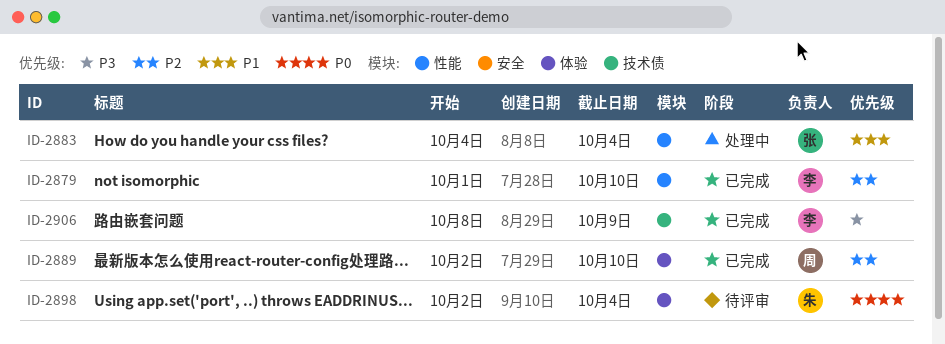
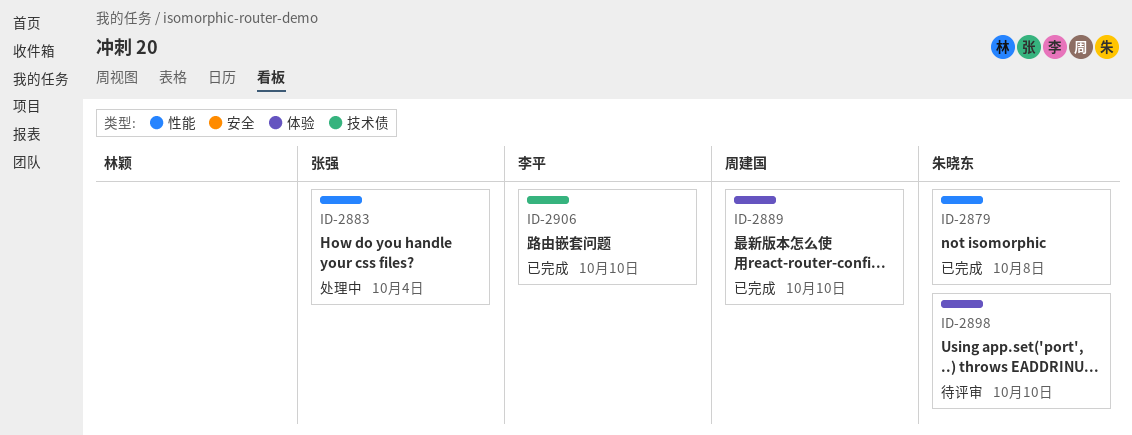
ID-2879, owner: 李平 -> 朱晓东
ID-2879, due: Oct 10 -> Oct 8
ID-2898, due: Oct 4 -> Oct 10
ID-2906, due: Oct 9 -> Oct 10

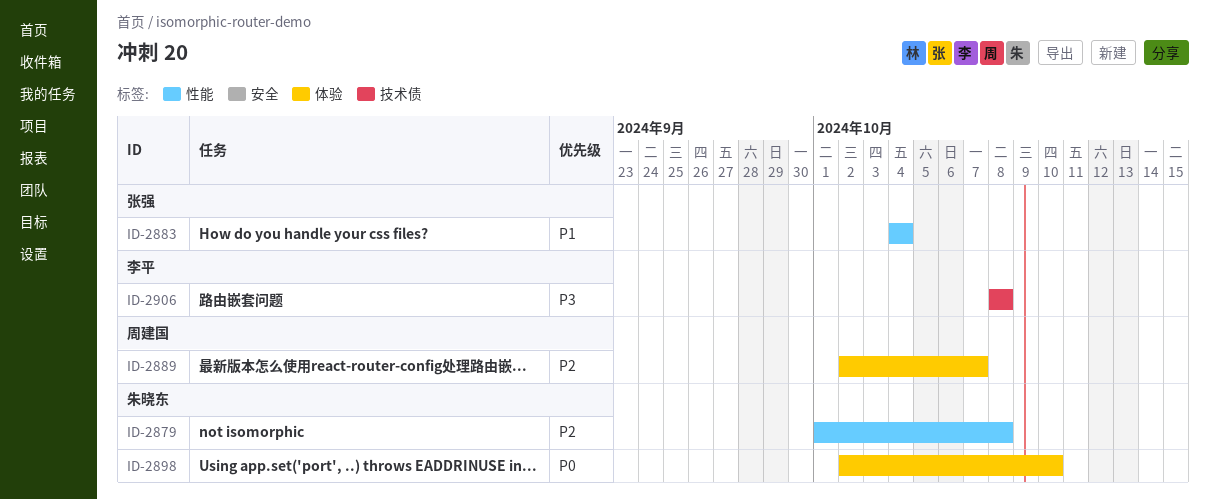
ID-2889, due: Oct 10 -> Oct 7
ID-2906, due: Oct 10 -> Oct 8

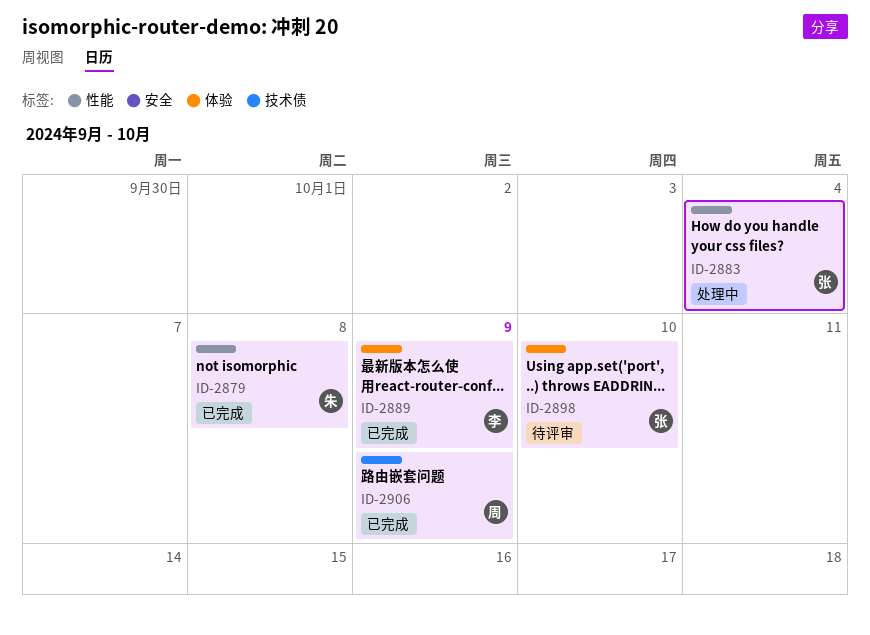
ID-2889, owner: 周建国 -> 李平
ID-2889, due: Oct 7 -> Oct 9
ID-2898, owner: 朱晓东 -> 张强
ID-2906, owner: 李平 -> 周建国
ID-2906, due: Oct 8 -> Oct 9

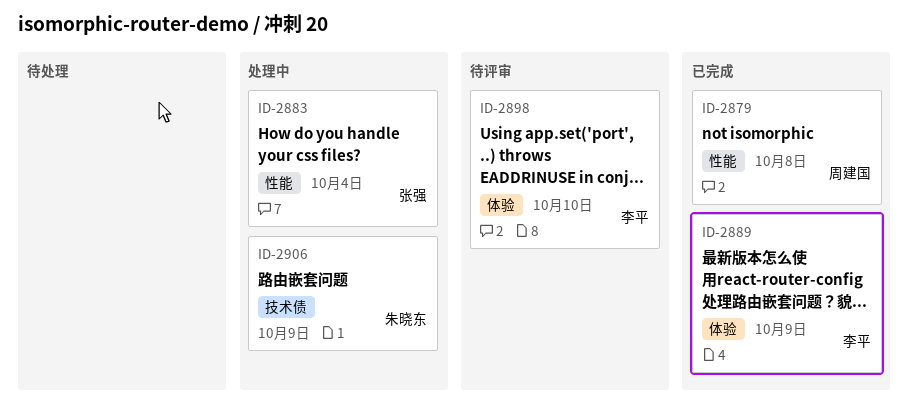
ID-2879, owner: 朱晓东 -> 周建国
ID-2898, owner: 张强 -> 李平
ID-2906, status: 已完成 -> 处理中
ID-2906, owner: 周建国 -> 朱晓东

